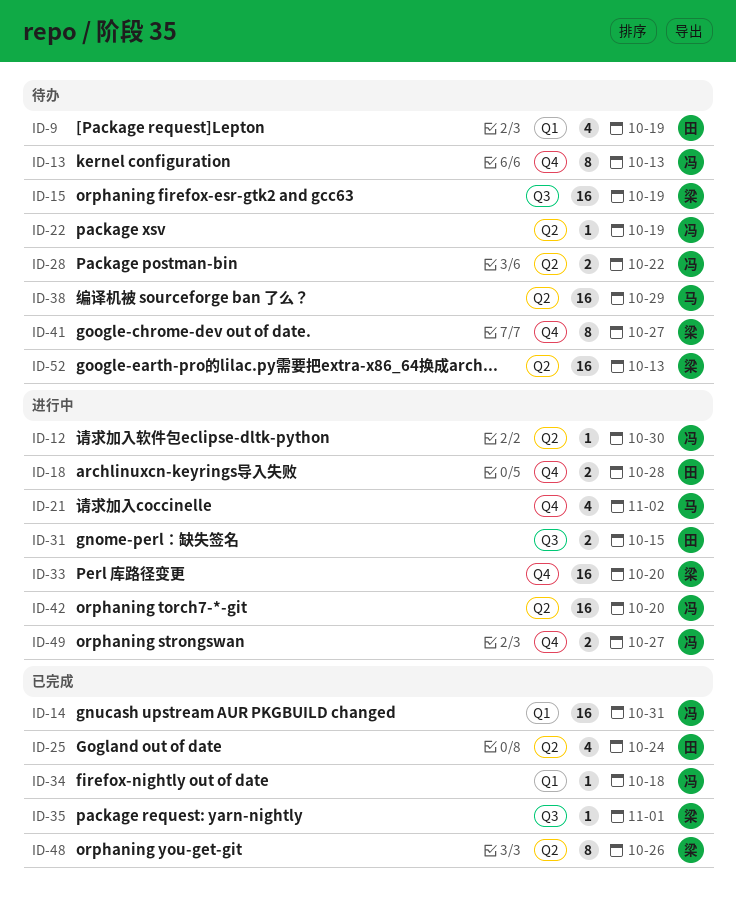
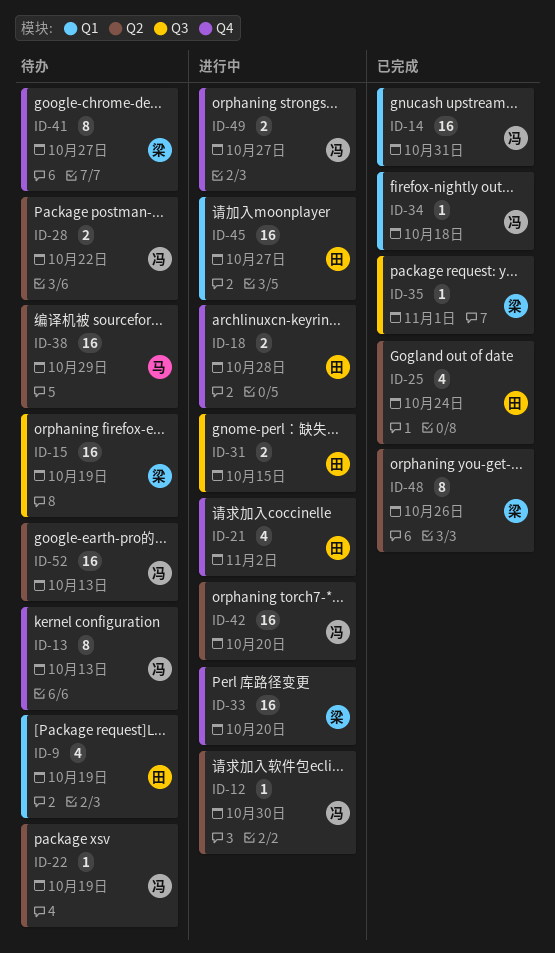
ID-21, owner: 马 -> 田
ID-45: none -> present
ID-52, owner: 梁 -> 冯

